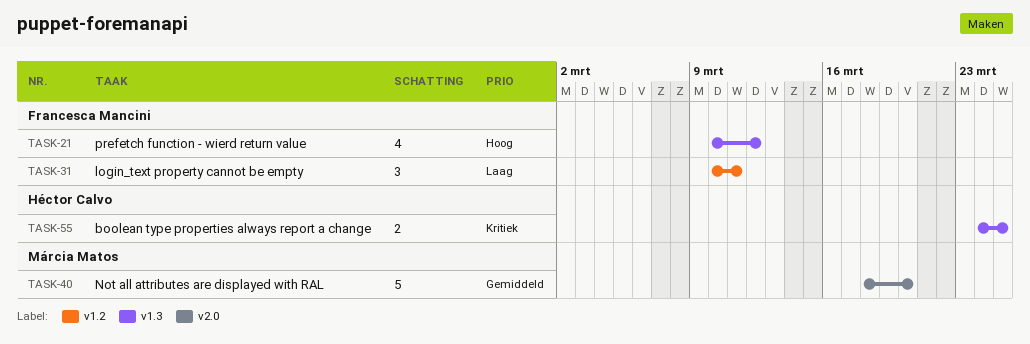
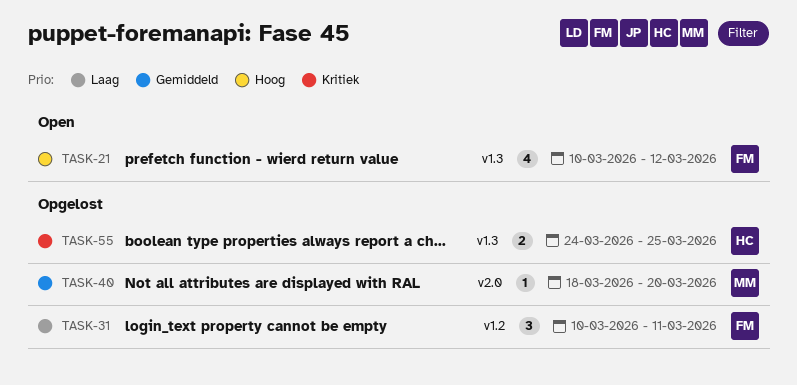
TASK-40, estimate: 5 -> 1

